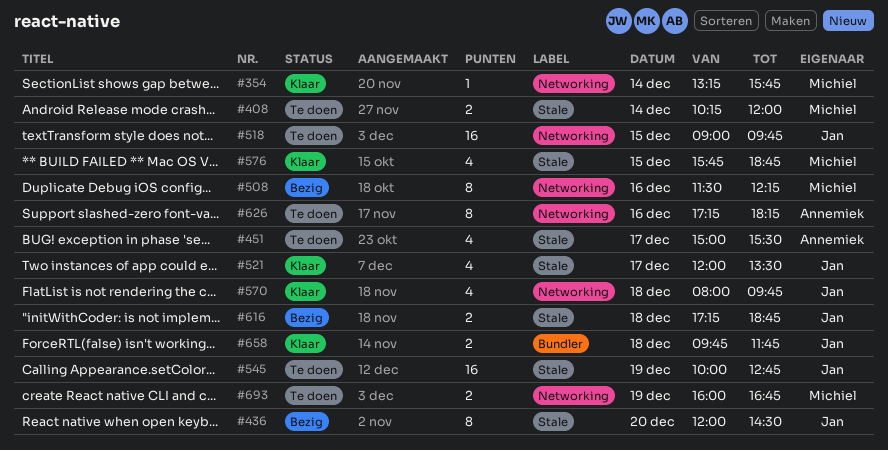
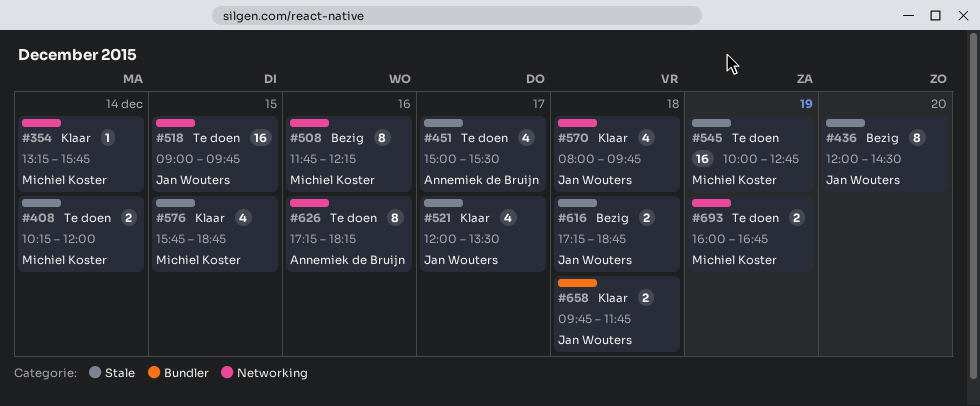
#508, begins: 11:30 -> 11:45
#545, owner: Jan Wouters -> Michiel Koster

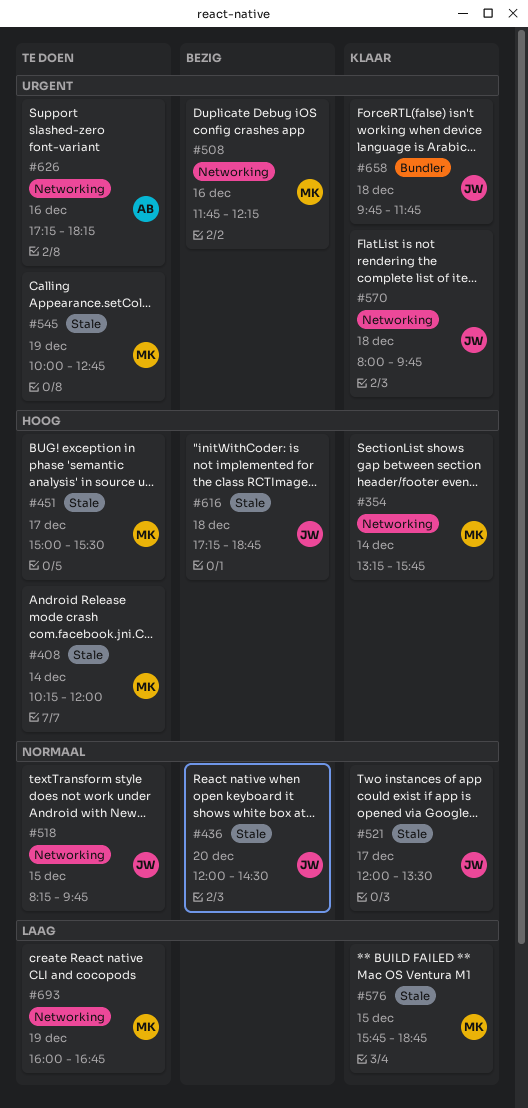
#451, owner: Annemiek de Bruijn -> Michiel Koster
#518, begins: 09:00 -> 08:15

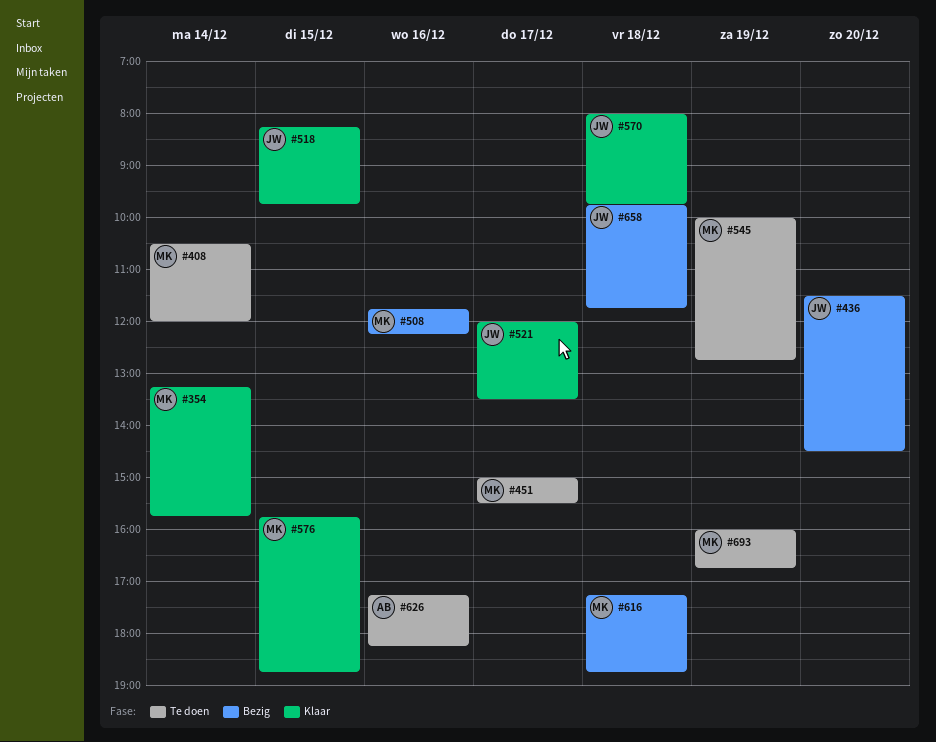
#408, begins: 10:15 -> 10:30
#436, begins: 12:00 -> 11:30
#518, status: Te doen -> Klaar
#616, owner: JW -> MK
#658, status: Klaar -> Bezig

